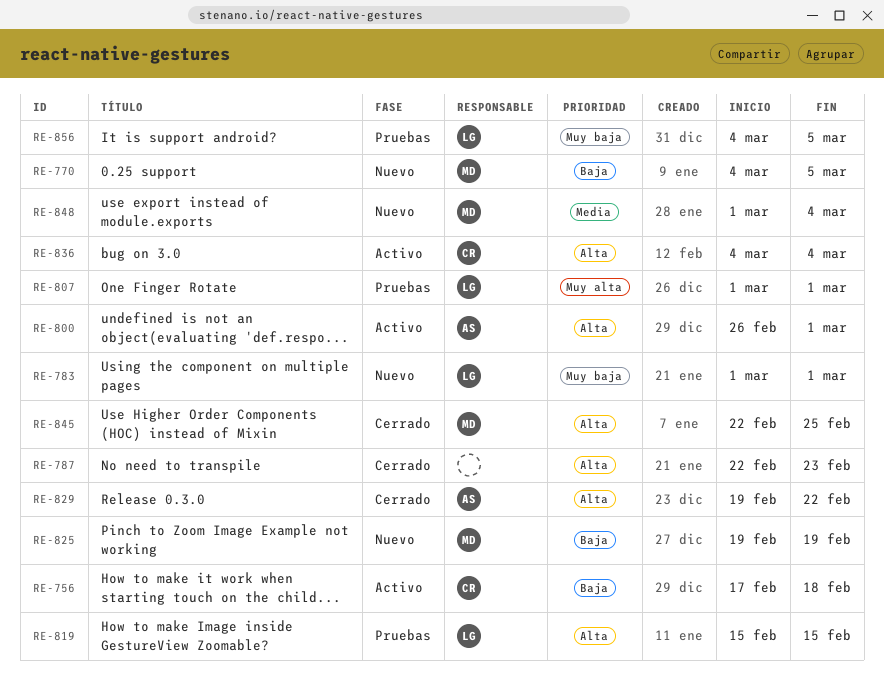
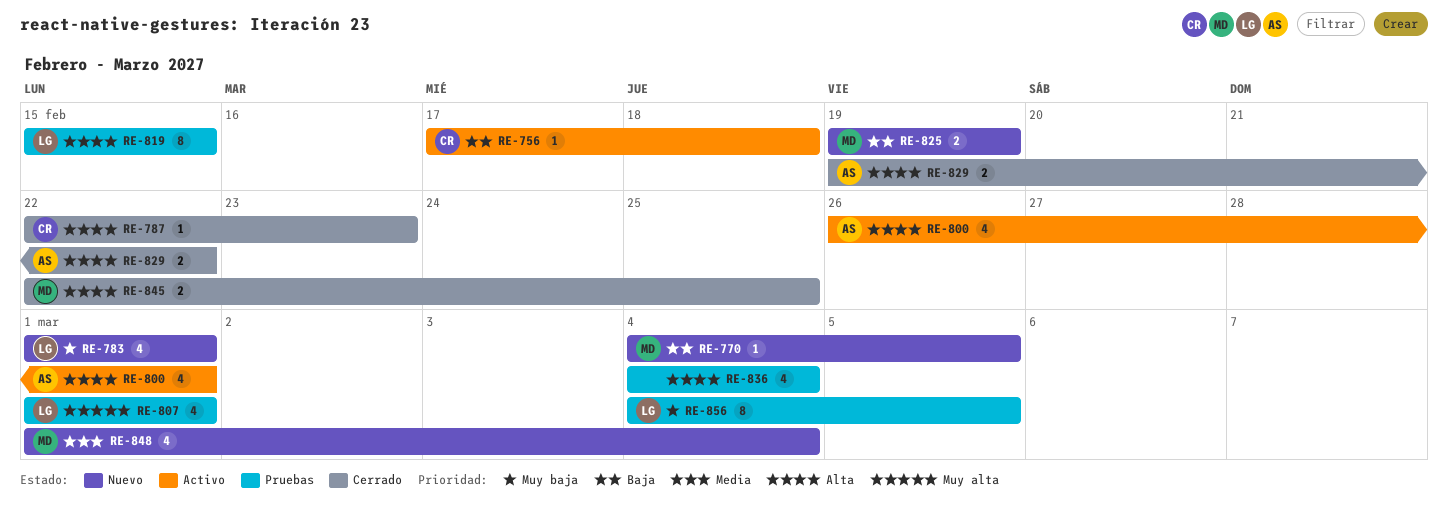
RE-787, owner: none -> CR
RE-836, status: Activo -> Pruebas
RE-836, owner: CR -> none

